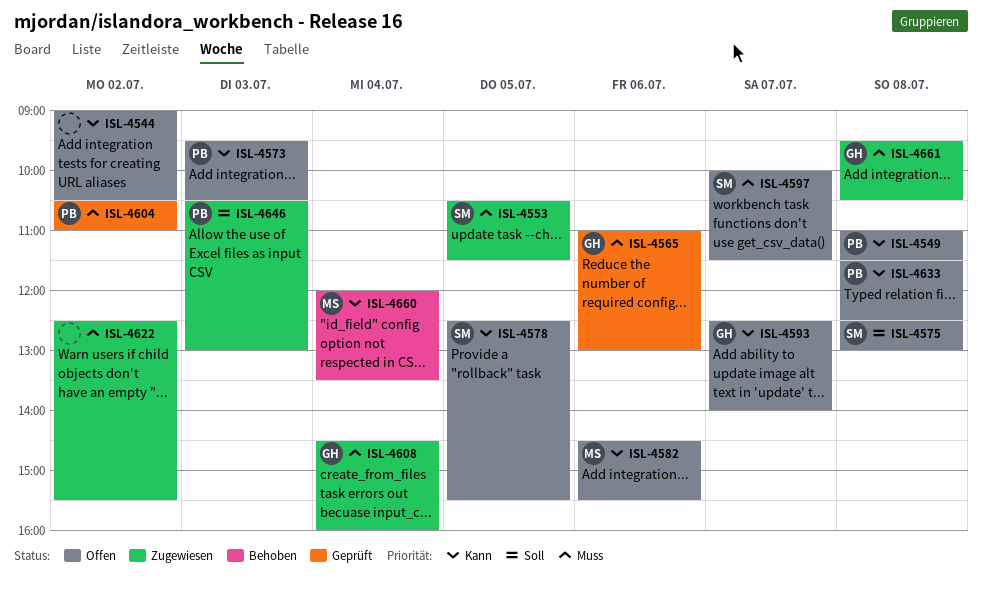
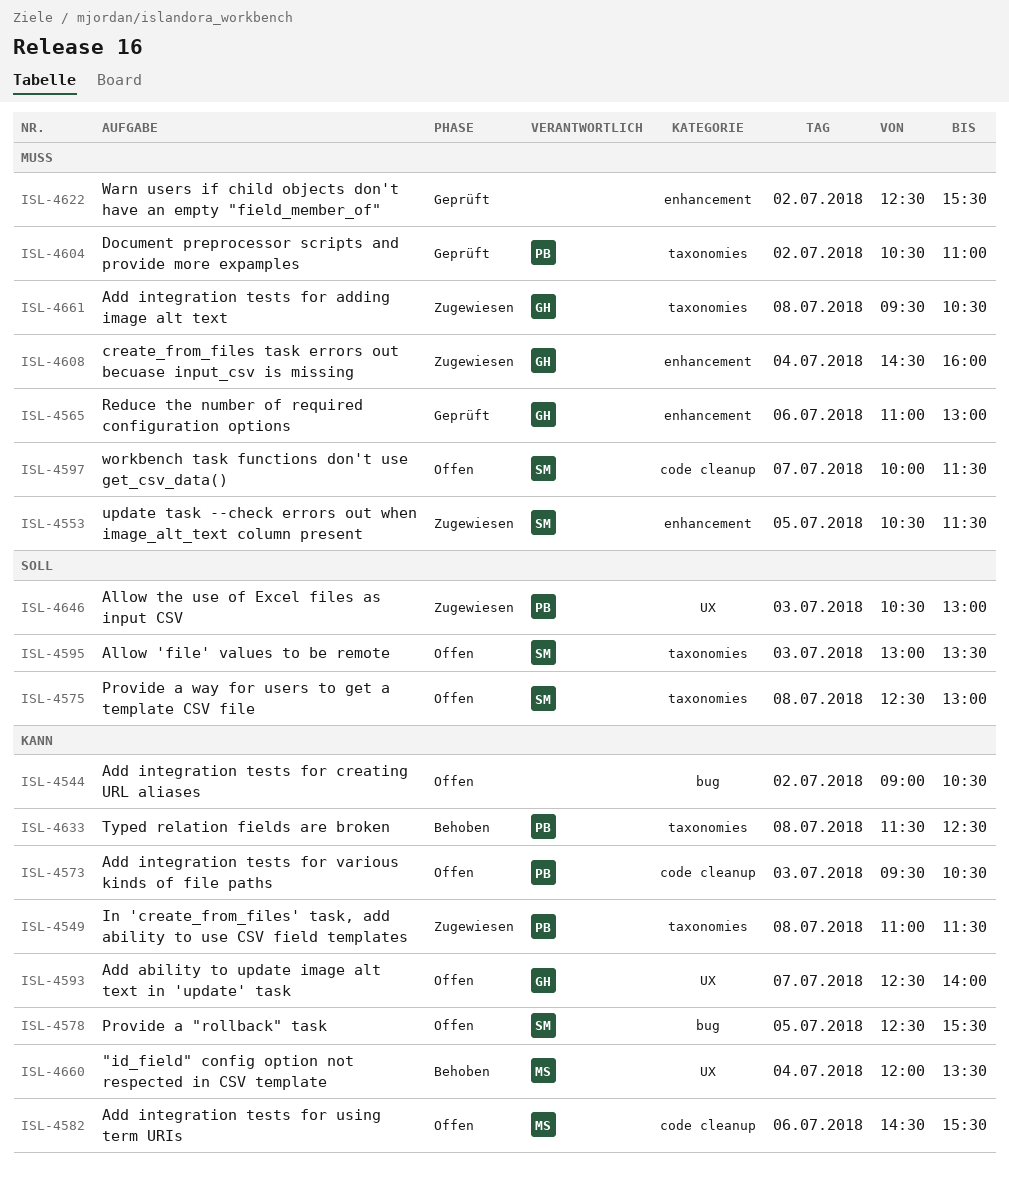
ISL-4549, status: Offen -> Zugewiesen
ISL-4595: none -> present
ISL-4622, status: Zugewiesen -> Geprüft
ISL-4633, status: Offen -> Behoben

